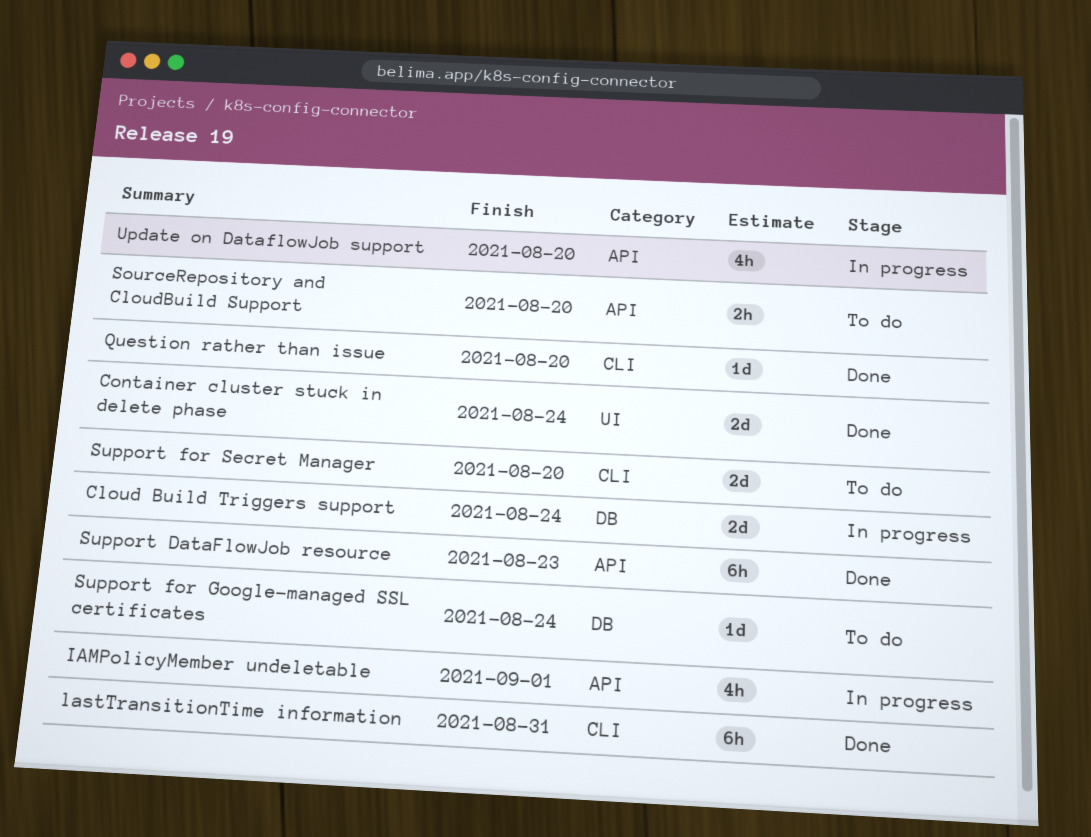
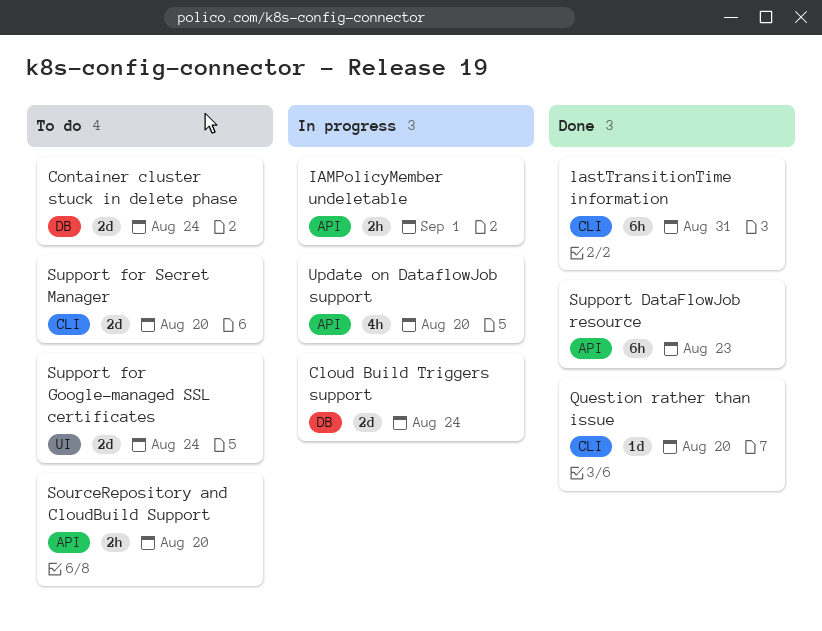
Container cluster stuck in delete phase, status: Done -> To do
Container cluster stuck in delete phase, label: UI -> DB
IAMPolicyMember undeletable, estimate: 4h -> 2h
Support for Google-managed SSL certificates, label: DB -> UI
Support for Google-managed SSL certificates, estimate: 1d -> 2d

